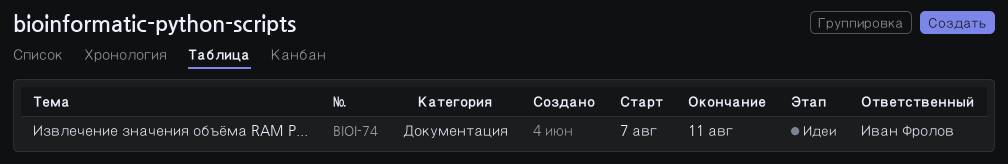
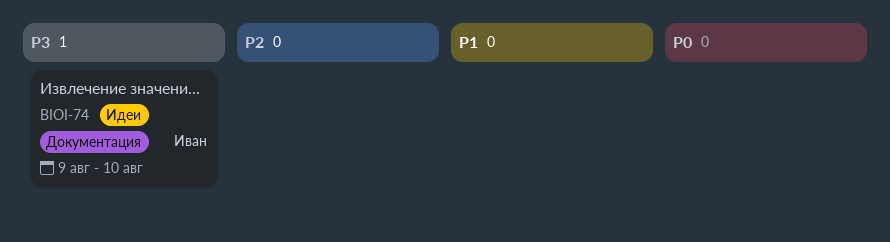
BIOI-74, start: Aug 7 -> Aug 9
BIOI-74, due: Aug 11 -> Aug 10

